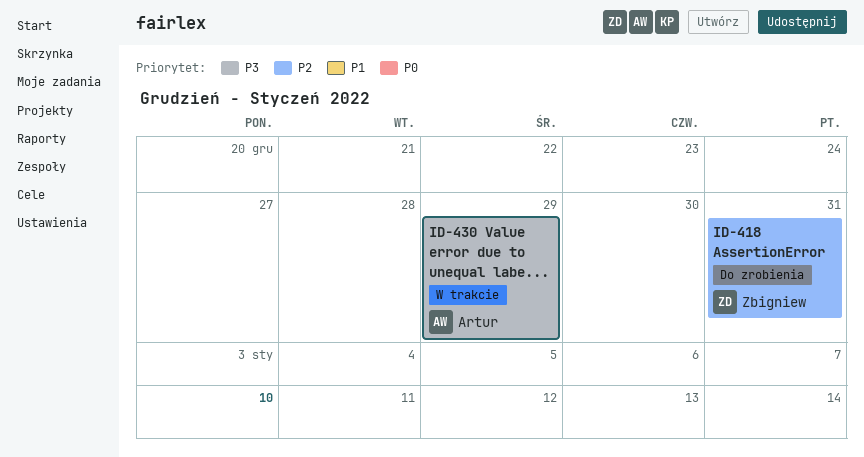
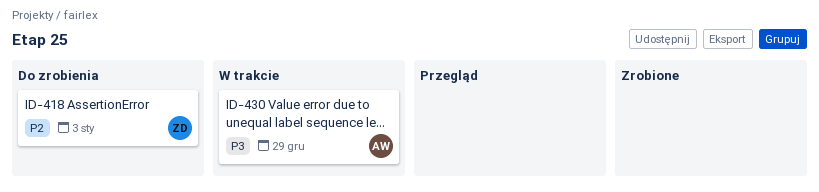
ID-418, due: Dec 31 -> Jan 3

